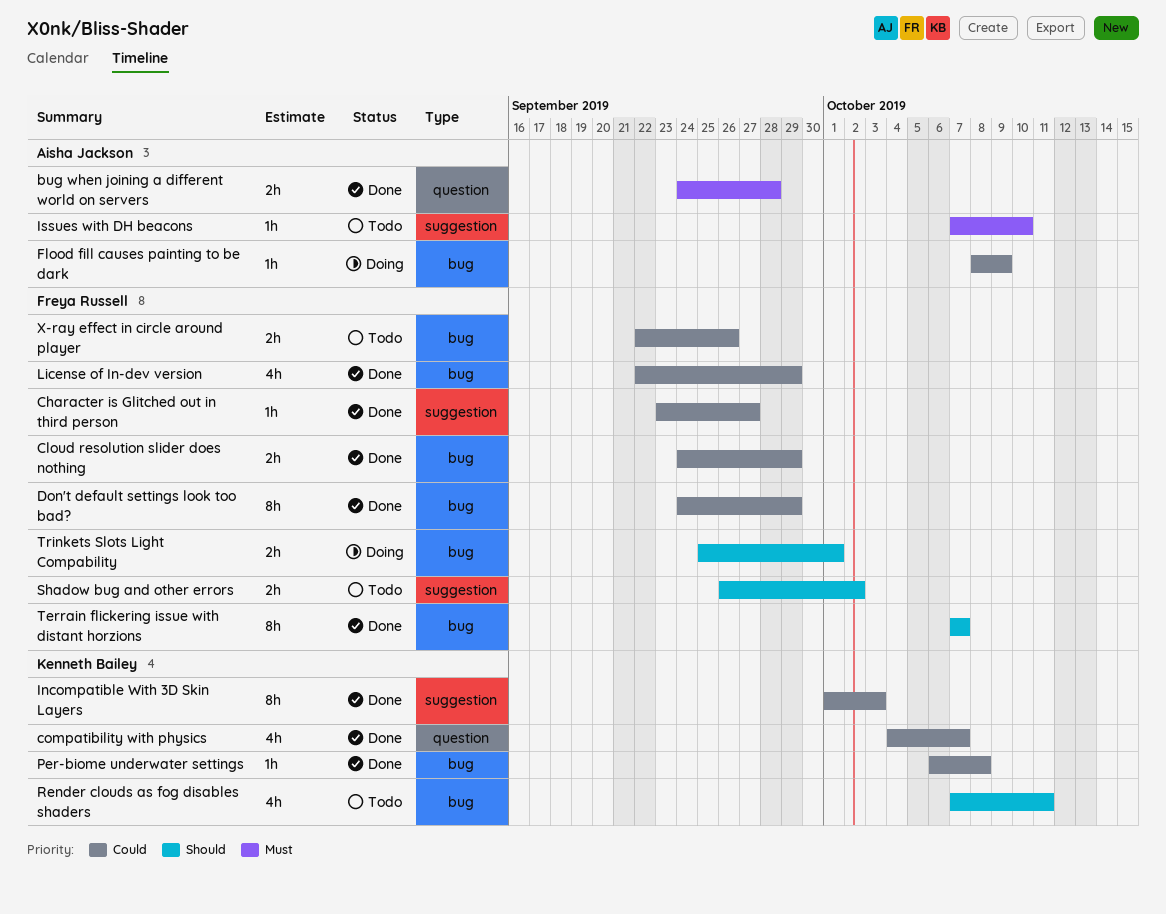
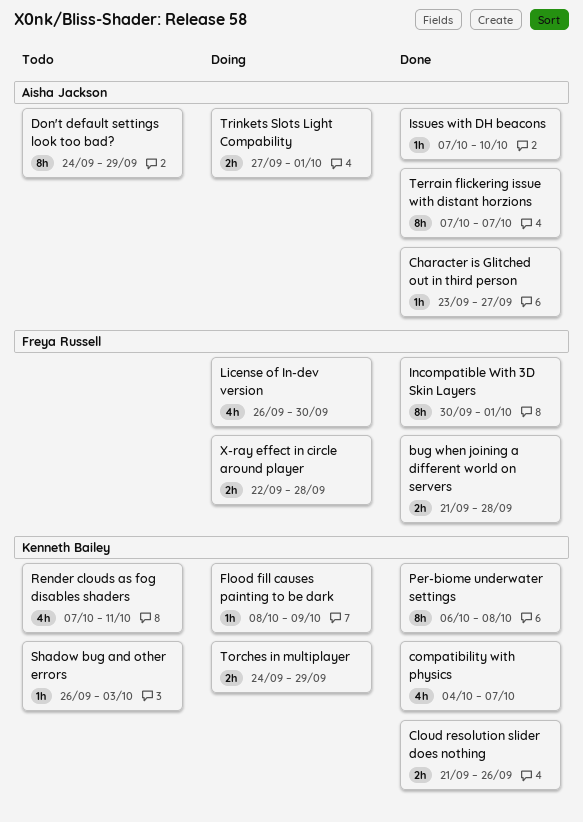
bug when joining a different world on servers, owner: Aisha Jackson -> Freya Russell
bug when joining a different world on servers, start: Sep 24 -> Sep 21
Character is Glitched out in third person, owner: Freya Russell -> Aisha Jackson
Cloud resolution slider does nothing, owner: Freya Russell -> Kenneth Bailey
Cloud resolution slider does nothing, start: Sep 24 -> Sep 21
Cloud resolution slider does nothing, due: Sep 29 -> Sep 26
Don't default settings look too bad?, status: Done -> Todo
Don't default settings look too bad?, owner: Freya Russell -> Aisha Jackson
Flood fill causes painting to be dark, owner: Aisha Jackson -> Kenneth Bailey
Incompatible With 3D Skin Layers, owner: Kenneth Bailey -> Freya Russell
Incompatible With 3D Skin Layers, start: Oct 1 -> Sep 30
Incompatible With 3D Skin Layers, due: Oct 3 -> Oct 1
Issues with DH beacons, status: Todo -> Done
License of In-dev version, status: Done -> Doing
License of In-dev version, start: Sep 22 -> Sep 26
License of In-dev version, due: Sep 29 -> Sep 30
Per-biome underwater settings, estimate: 1h -> 8h
Shadow bug and other errors, owner: Freya Russell -> Kenneth Bailey
Shadow bug and other errors, estimate: 2h -> 1h
Shadow bug and other errors, due: Oct 2 -> Oct 3
Terrain flickering issue with distant horzions, owner: Freya Russell -> Aisha Jackson
Torches in multiplayer: none -> present
Trinkets Slots Light Compability, owner: Freya Russell -> Aisha Jackson
Trinkets Slots Light Compability, start: Sep 25 -> Sep 27
X-ray effect in circle around player, status: Todo -> Doing
X-ray effect in circle around player, due: Sep 26 -> Sep 28

